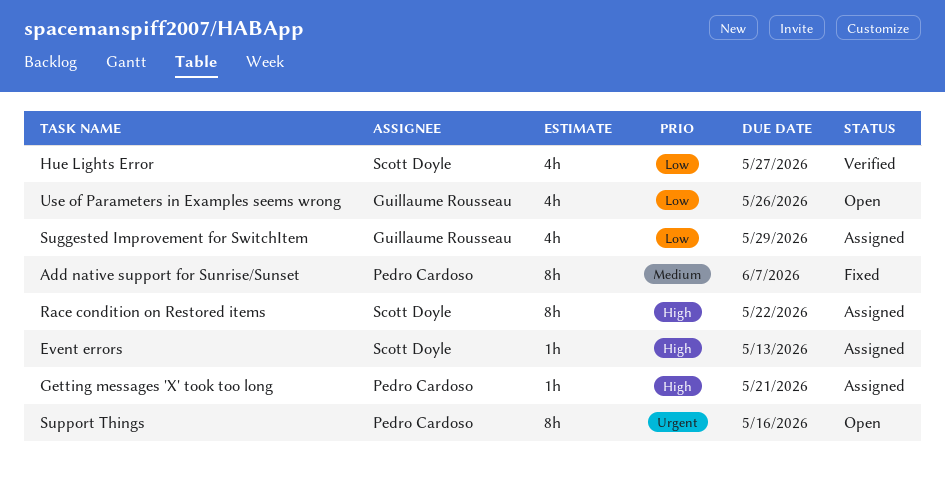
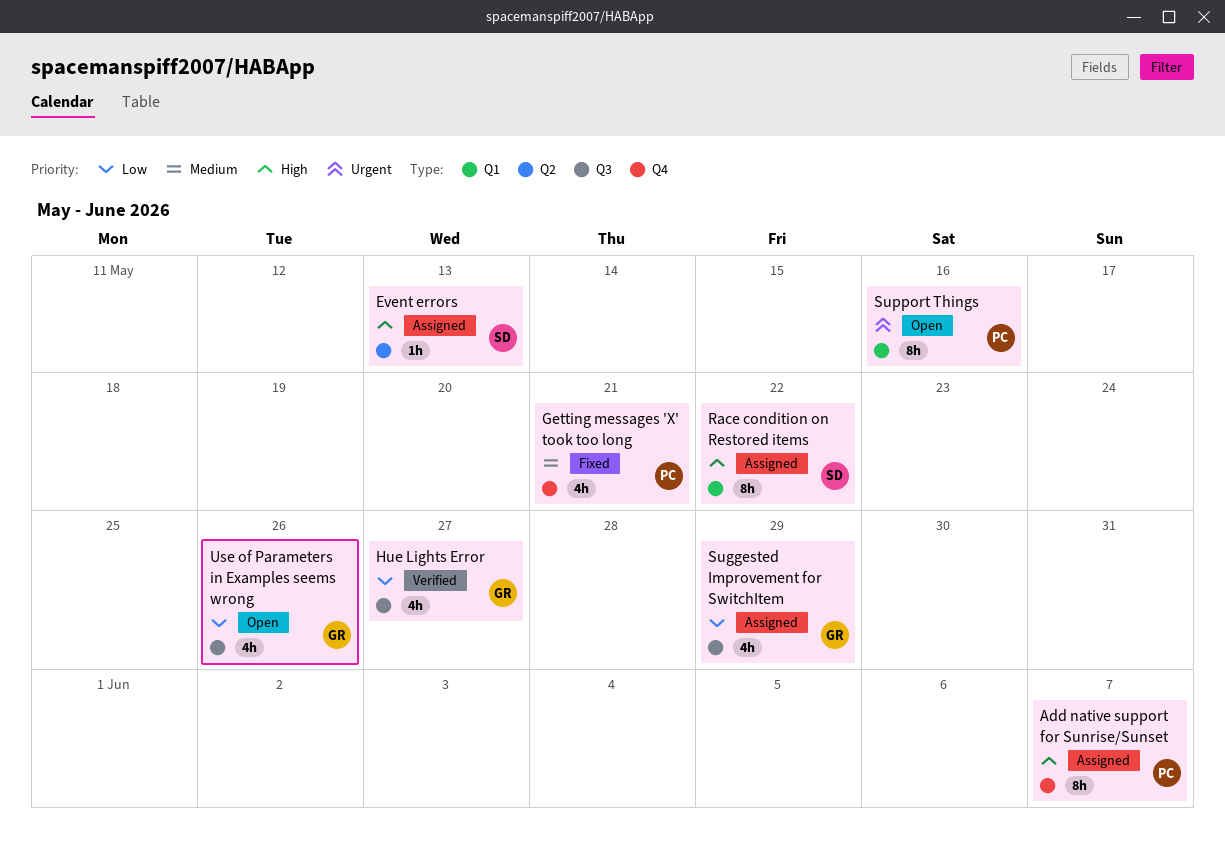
Add native support for Sunrise/Sunset, status: Fixed -> Assigned
Add native support for Sunrise/Sunset, priority: Medium -> High
Getting messages 'X' took too long, status: Assigned -> Fixed
Getting messages 'X' took too long, priority: High -> Medium
Getting messages 'X' took too long, estimate: 1h -> 4h
Hue Lights Error, owner: Scott Doyle -> Guillaume Rousseau

